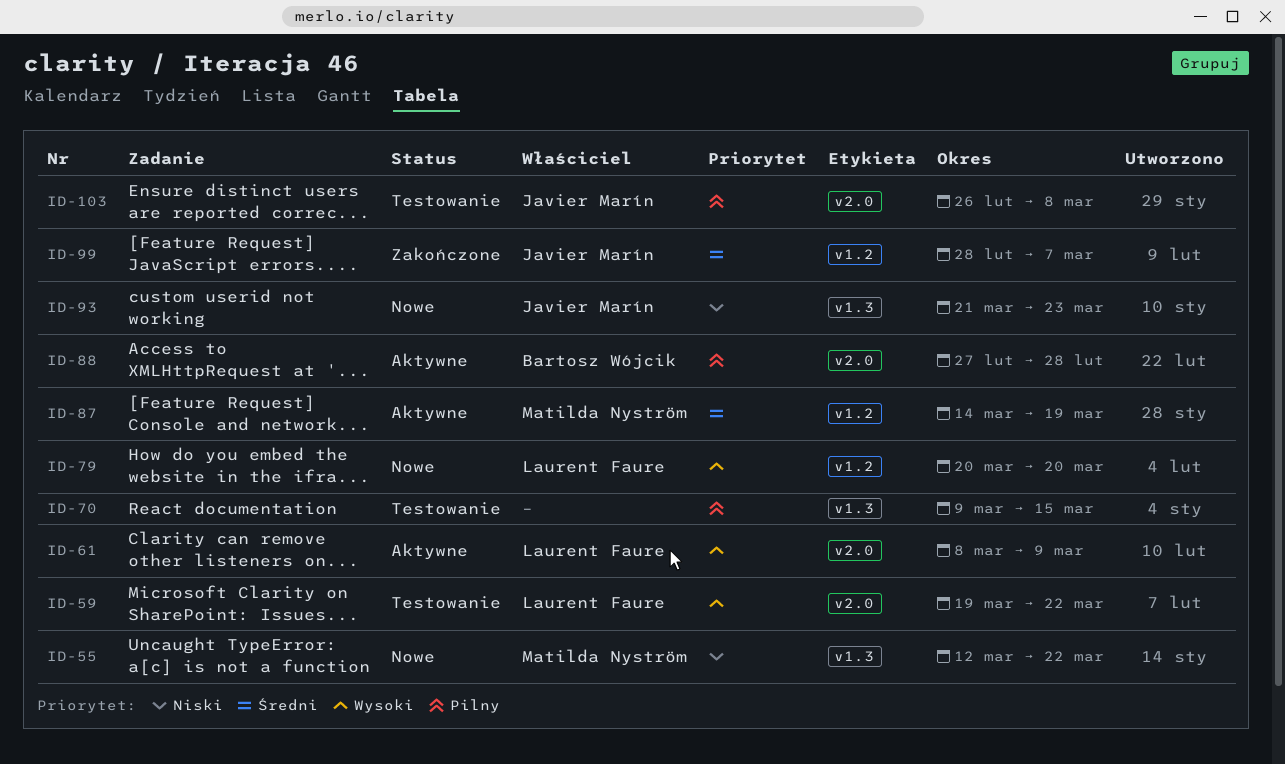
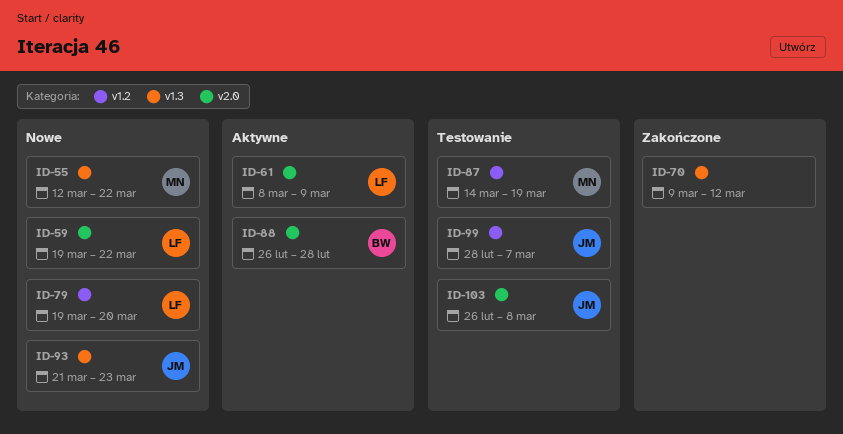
ID-59, status: Testowanie -> Nowe
ID-70, status: Testowanie -> Zakończone
ID-70, due: Mar 15 -> Mar 12
ID-79, start: Mar 20 -> Mar 19
ID-87, status: Aktywne -> Testowanie
ID-88, start: Feb 27 -> Feb 26
ID-99, status: Zakończone -> Testowanie

